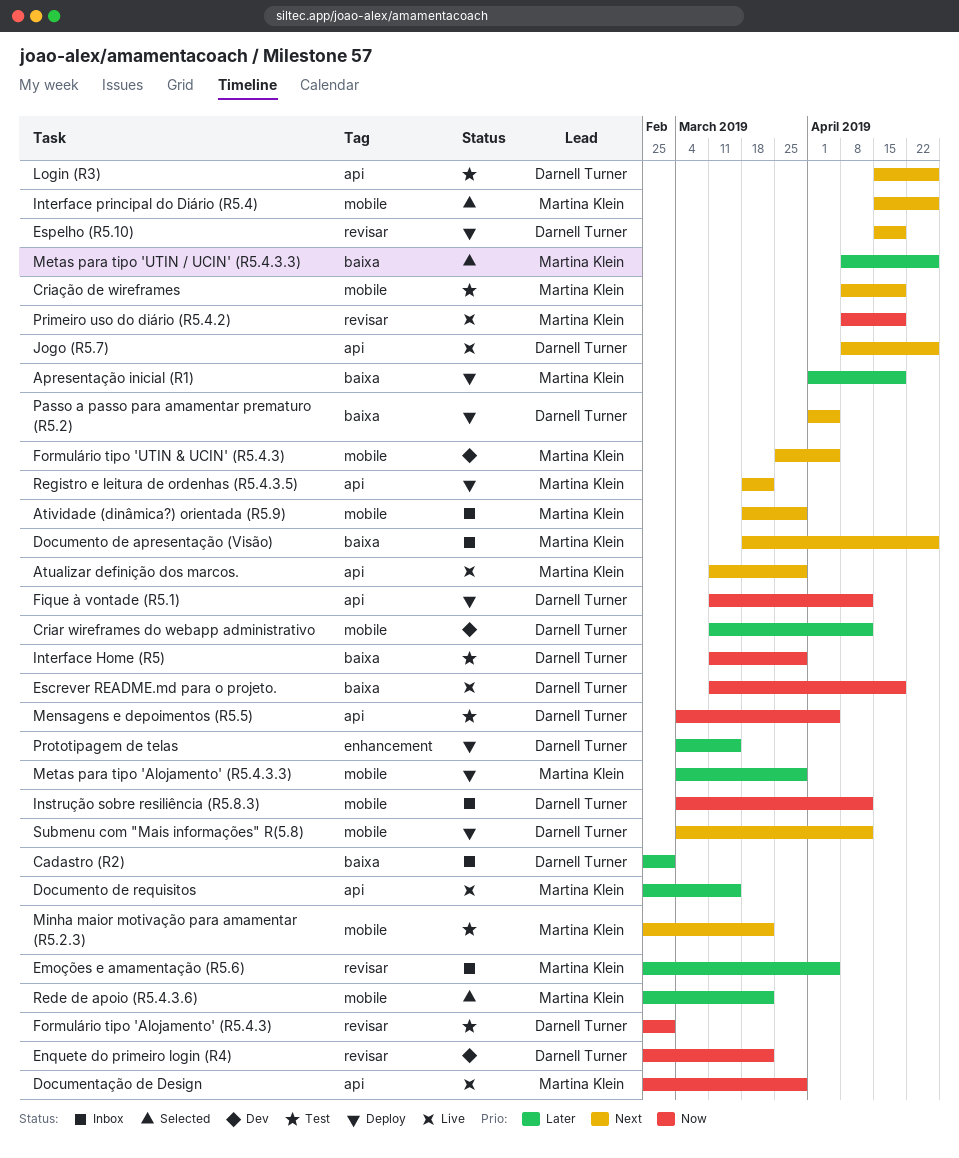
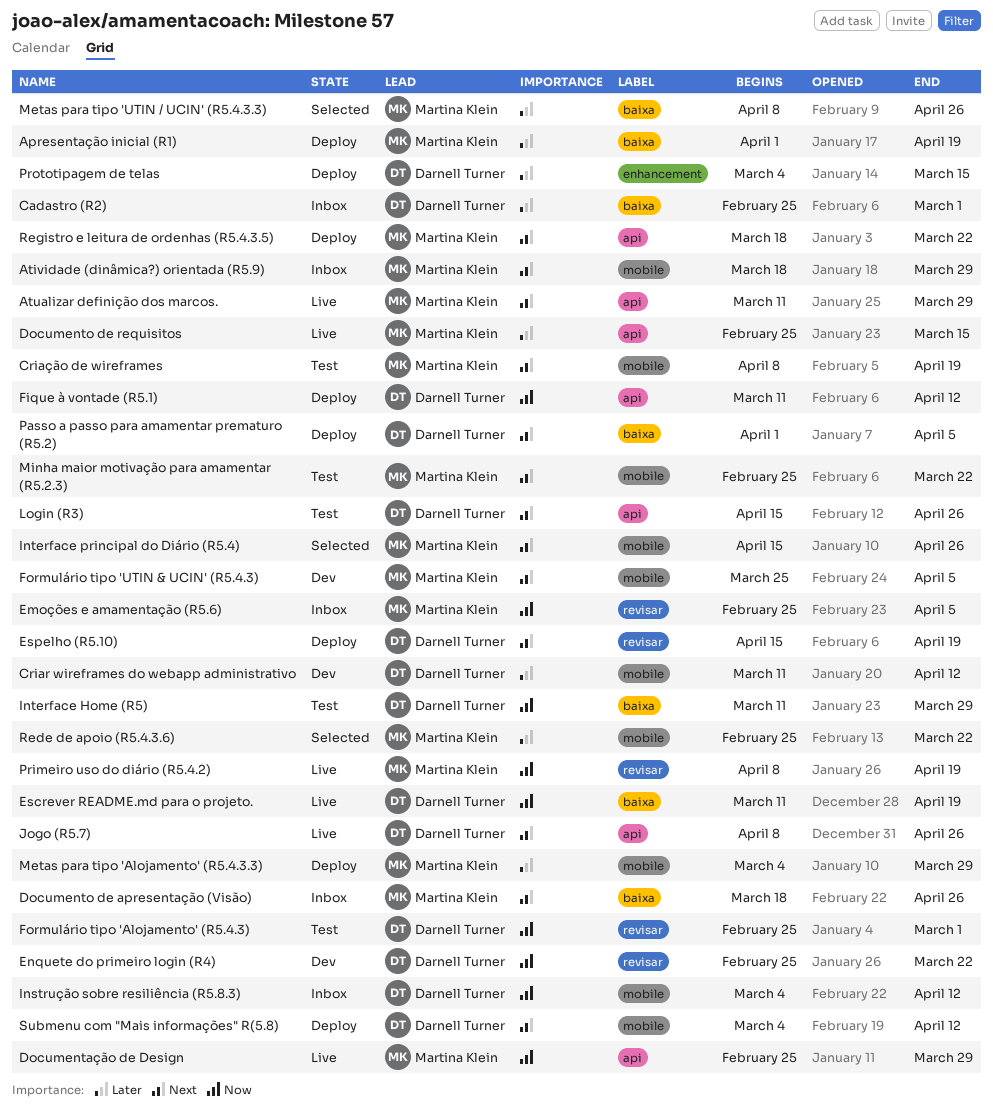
Emoções e amamentação (R5.6), priority: Later -> Now
Mensagens e depoimentos (R5.5): present -> none

